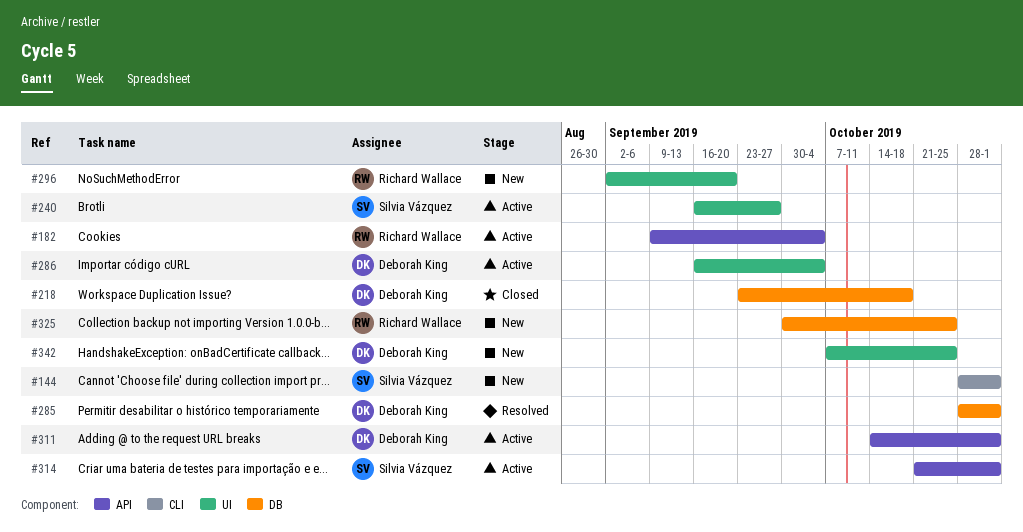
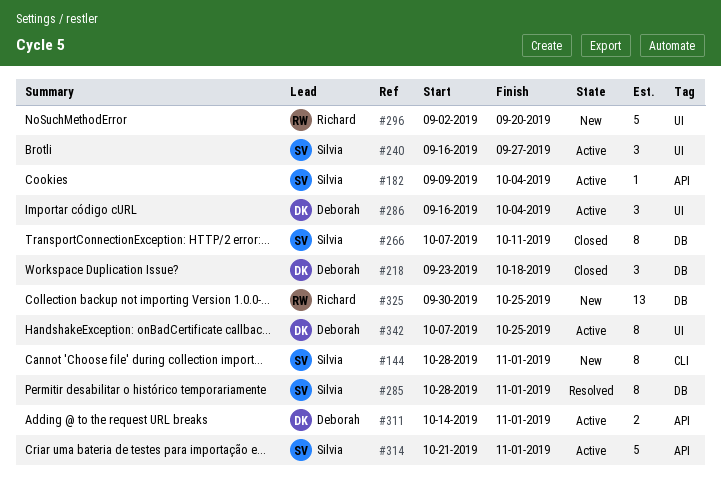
#182, owner: Richard Wallace -> Silvia Vázquez
#266: none -> present
#285, owner: Deborah King -> Silvia Vázquez
#342, status: New -> Active

